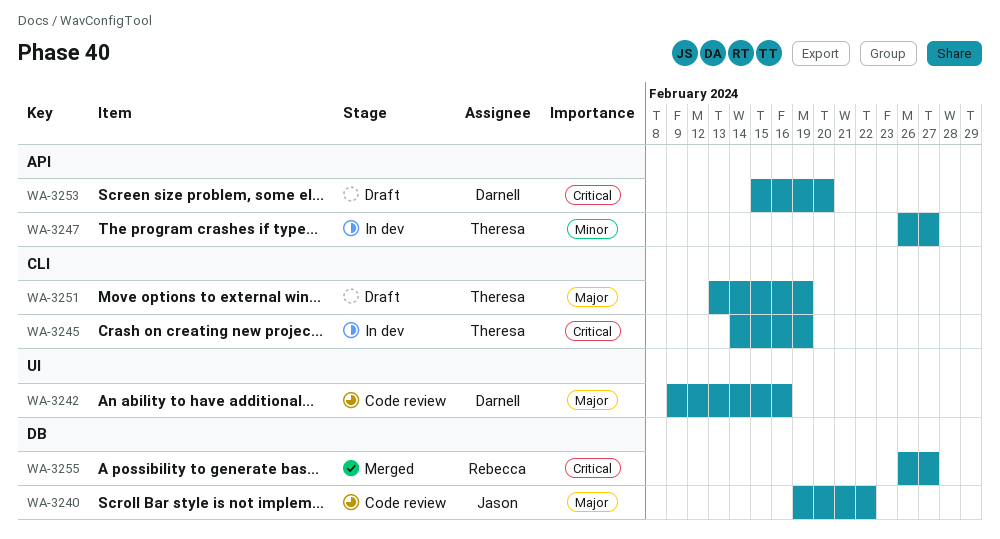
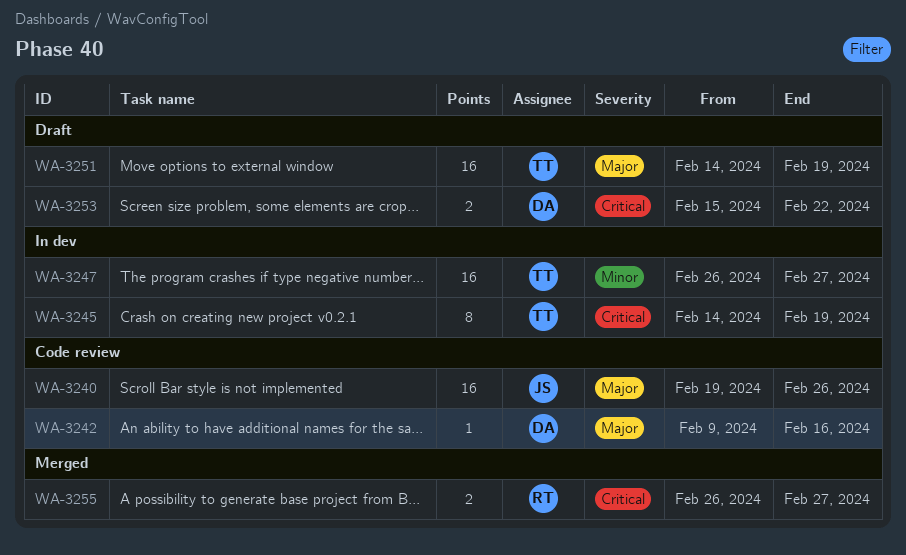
WA-3240, due: Feb 22 -> Feb 26
WA-3251, start: Feb 13 -> Feb 14
WA-3253, due: Feb 20 -> Feb 22

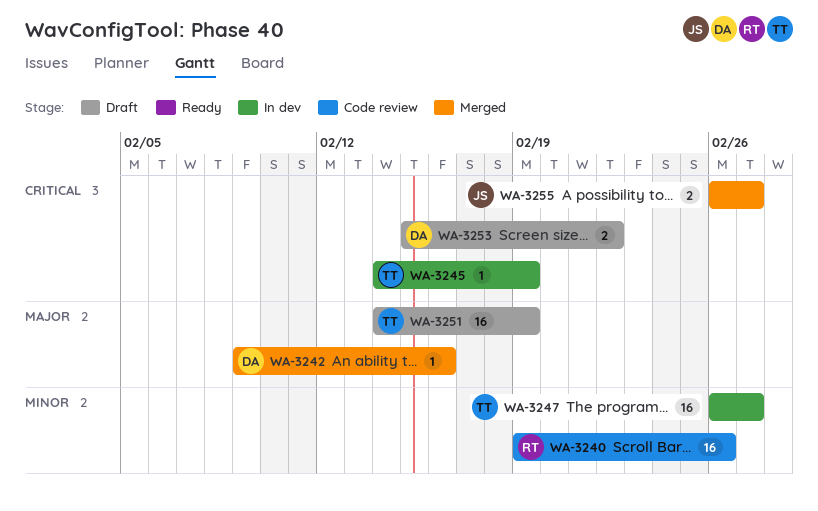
WA-3240, owner: JS -> RT
WA-3240, priority: Major -> Minor
WA-3242, status: Code review -> Merged
WA-3245, estimate: 8 -> 1
WA-3255, owner: RT -> JS

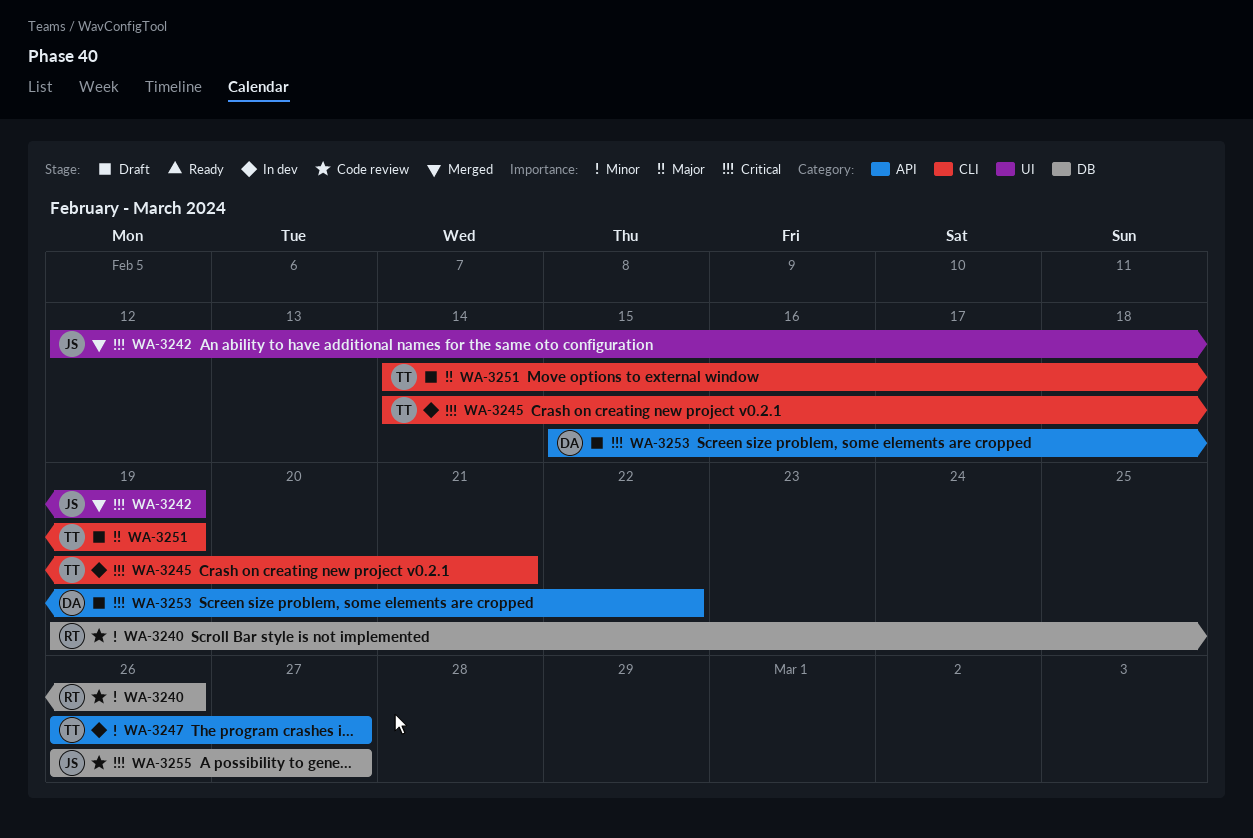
WA-3242, owner: DA -> JS
WA-3242, priority: Major -> Critical
WA-3242, start: Feb 9 -> Feb 12
WA-3242, due: Feb 16 -> Feb 19
WA-3245, due: Feb 19 -> Feb 21
WA-3255, status: Merged -> Code review

